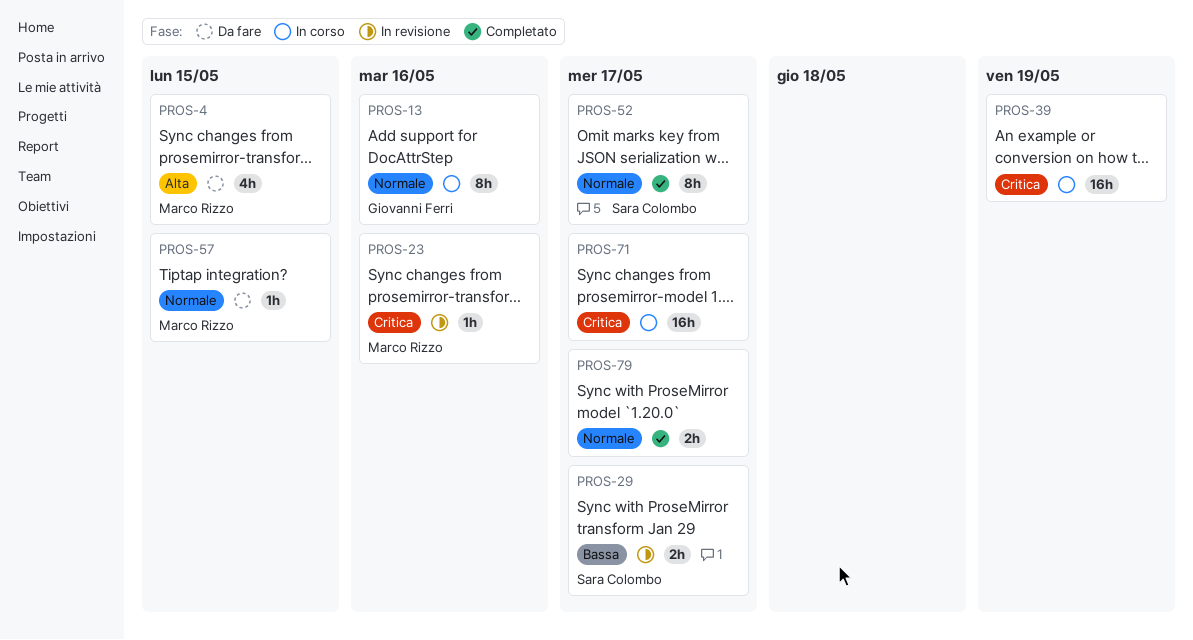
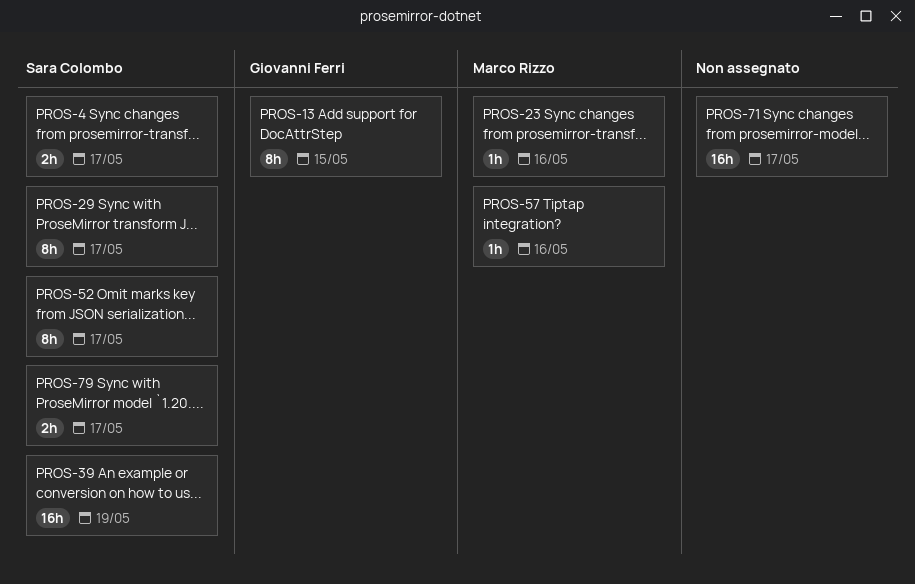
PROS-4, owner: Marco Rizzo -> Sara Colombo
PROS-4, estimate: 4h -> 2h
PROS-4, due: May 15 -> May 17
PROS-13, due: May 16 -> May 15
PROS-29, estimate: 2h -> 8h
PROS-39, owner: none -> Sara Colombo
PROS-57, due: May 15 -> May 16
PROS-79, owner: none -> Sara Colombo

